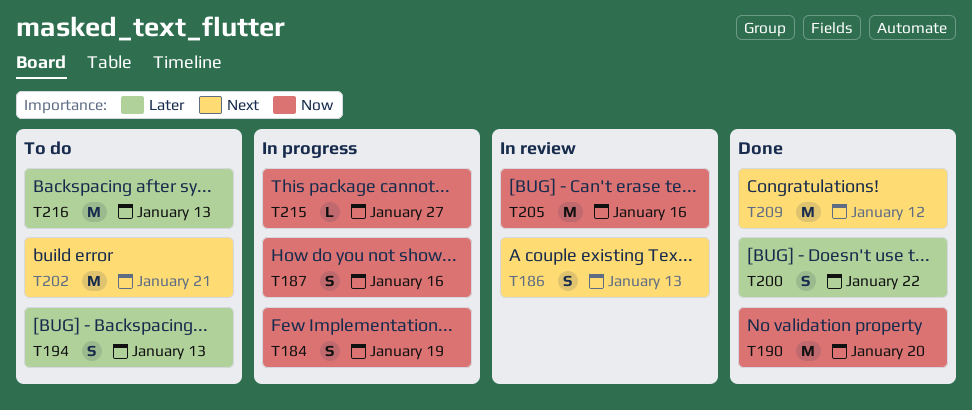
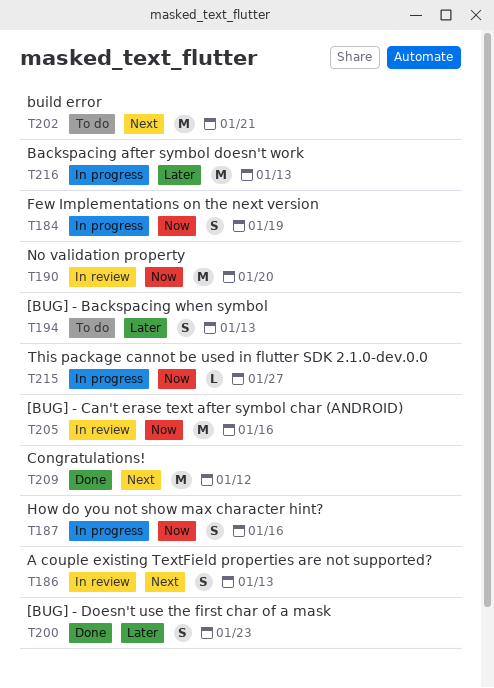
T190, status: Done -> In review
T200, due: Jan 22 -> Jan 23
T216, status: To do -> In progress

